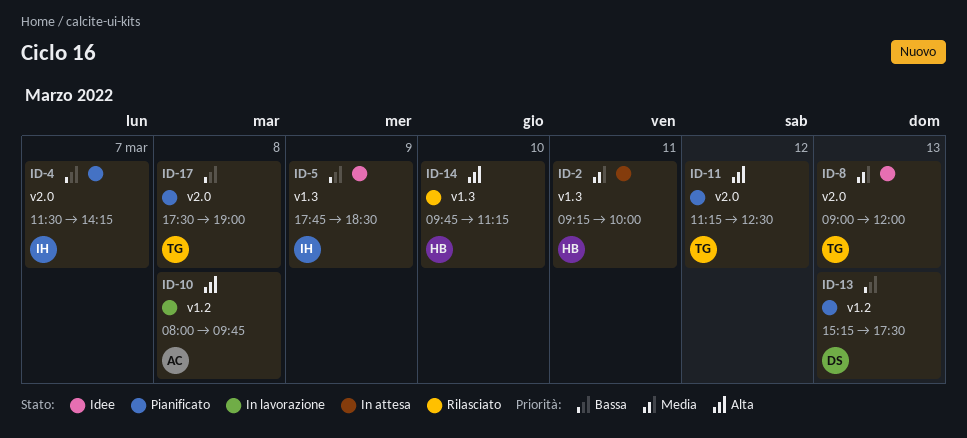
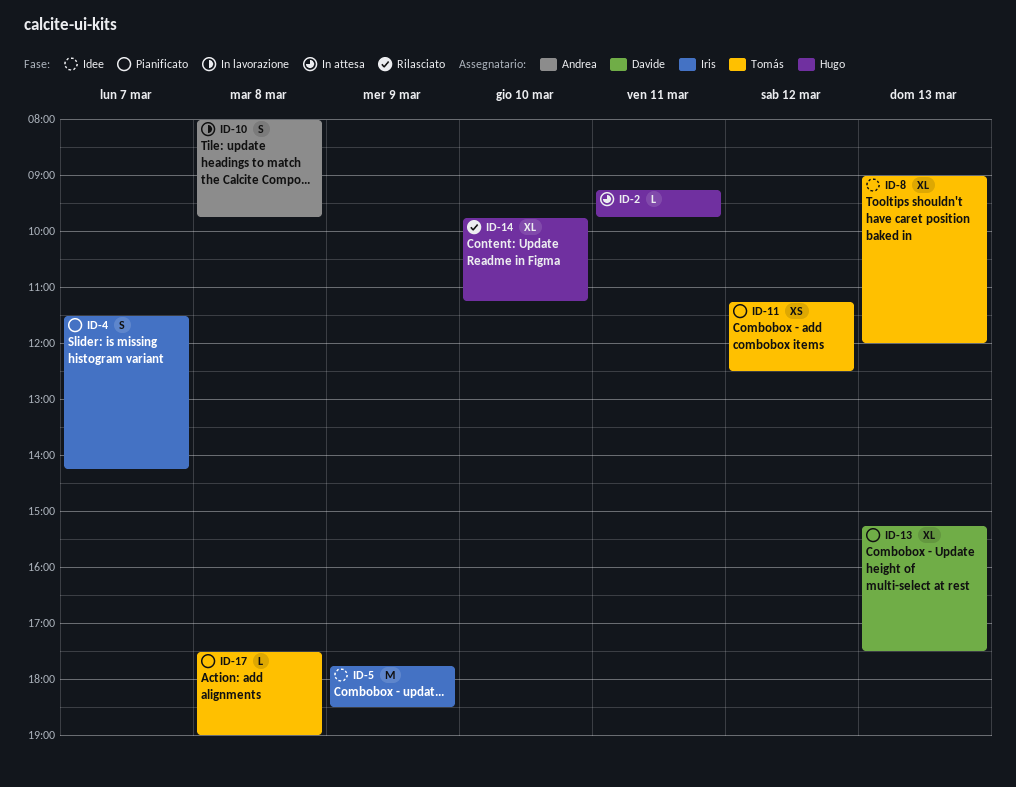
ID-2, ends: 10:00 -> 09:45

